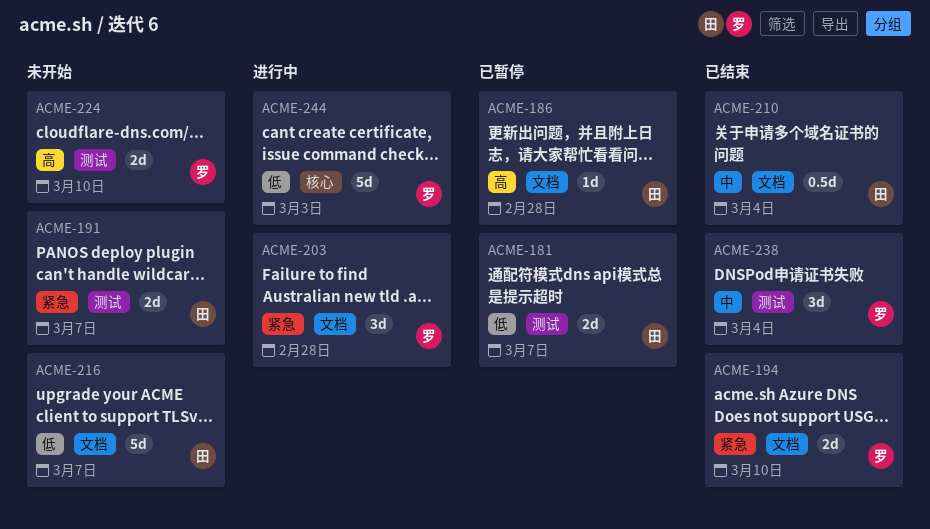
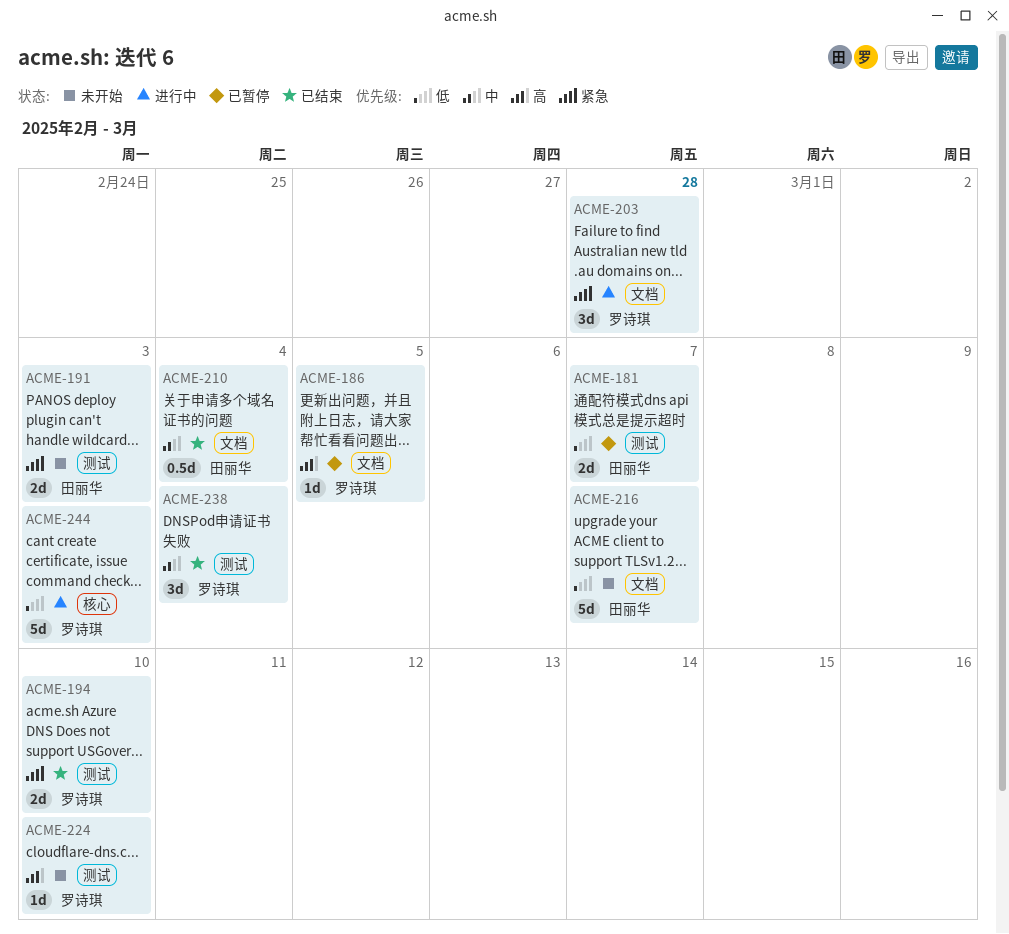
ACME-186, owner: 田丽华 -> 罗诗琪
ACME-186, due: Feb 28 -> Mar 5
ACME-191, due: Mar 7 -> Mar 3
ACME-194, label: 文档 -> 测试
ACME-224, estimate: 2d -> 1d

